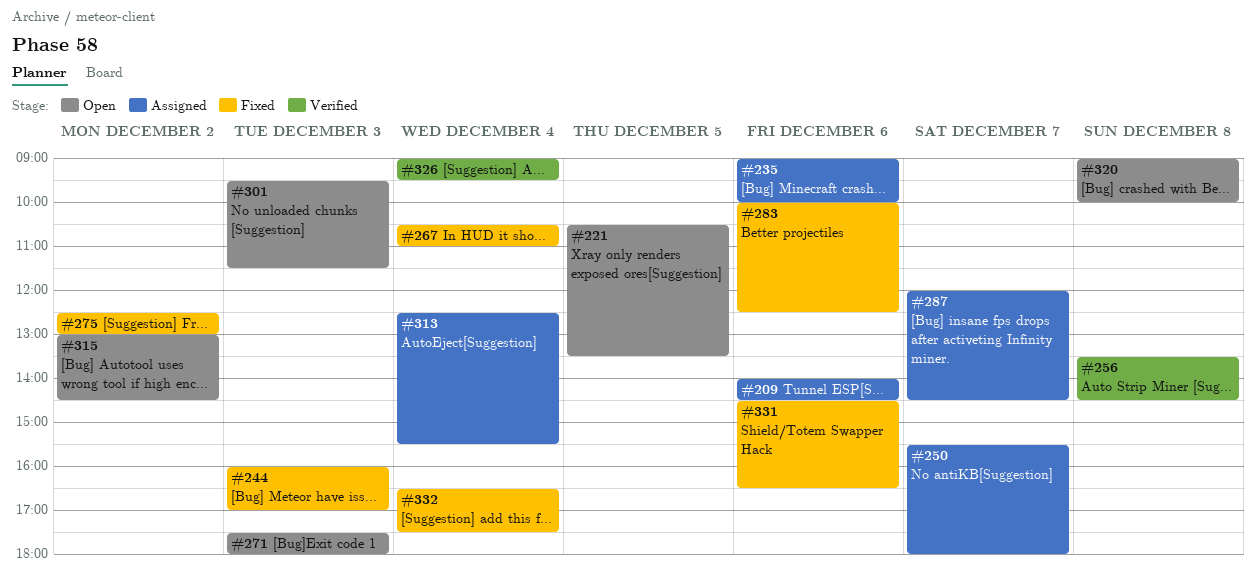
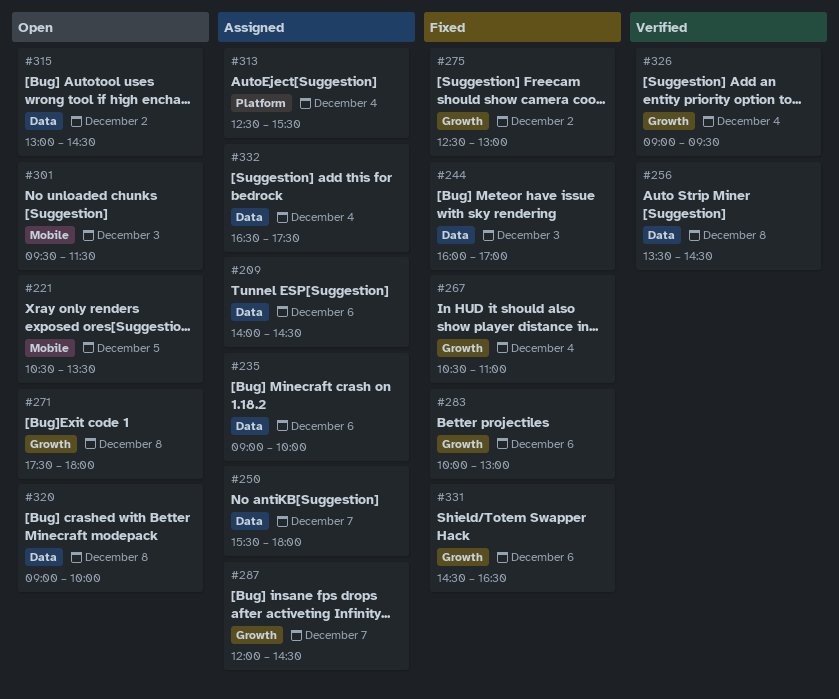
#271, day: Dec 3 -> Dec 8
#283, ends: 12:30 -> 13:00
#332, status: Fixed -> Assigned

